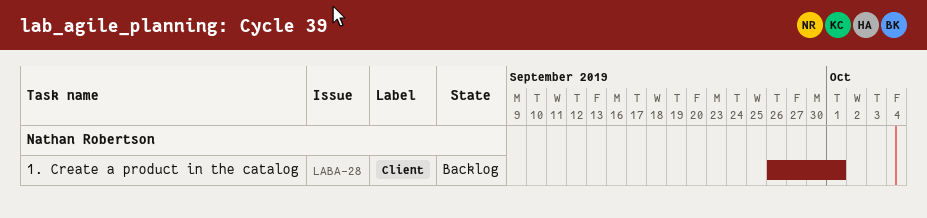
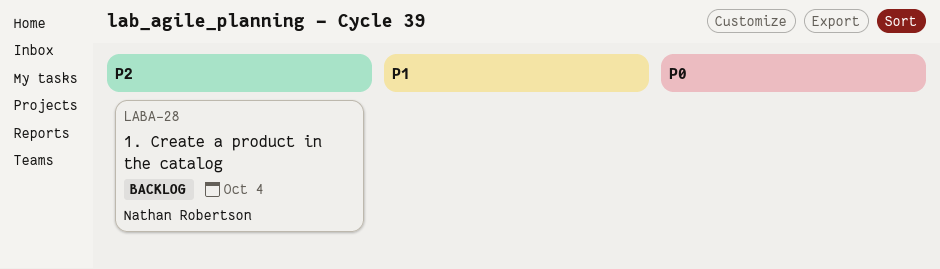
LABA-28, due: Oct 1 -> Oct 4

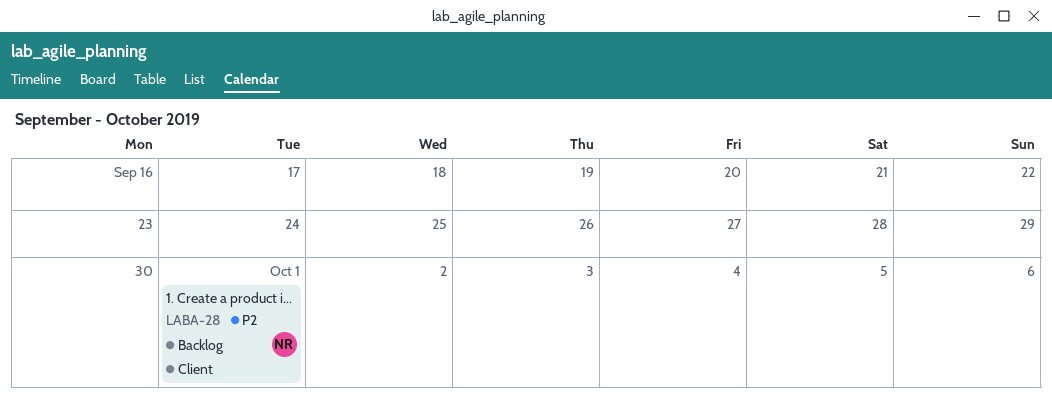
LABA-28, due: Oct 4 -> Oct 1

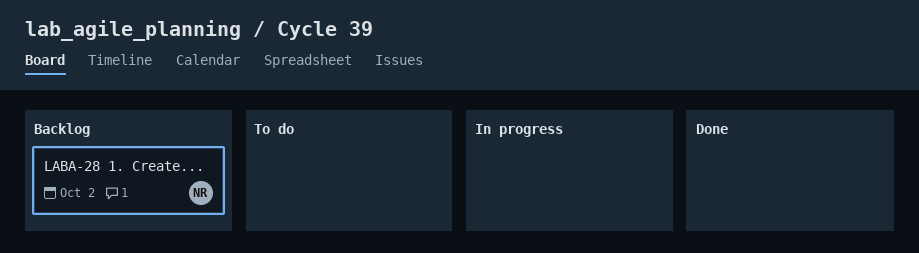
LABA-28, due: Oct 1 -> Oct 2

